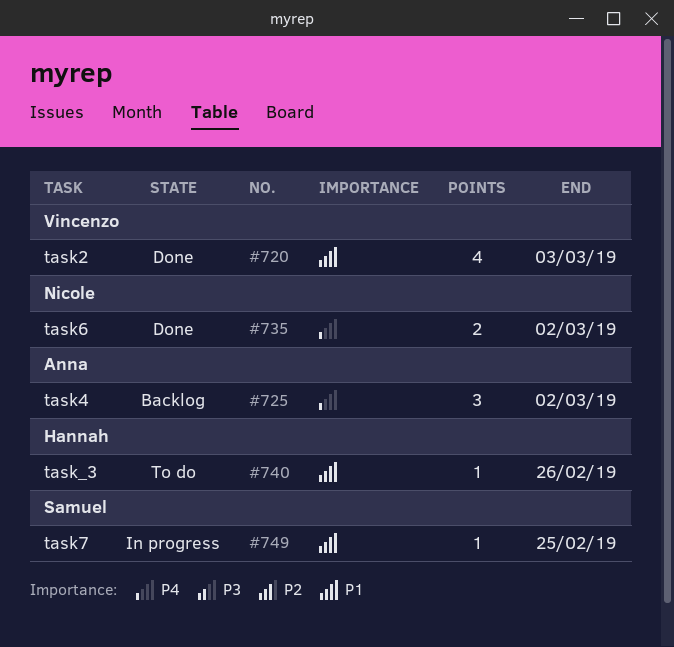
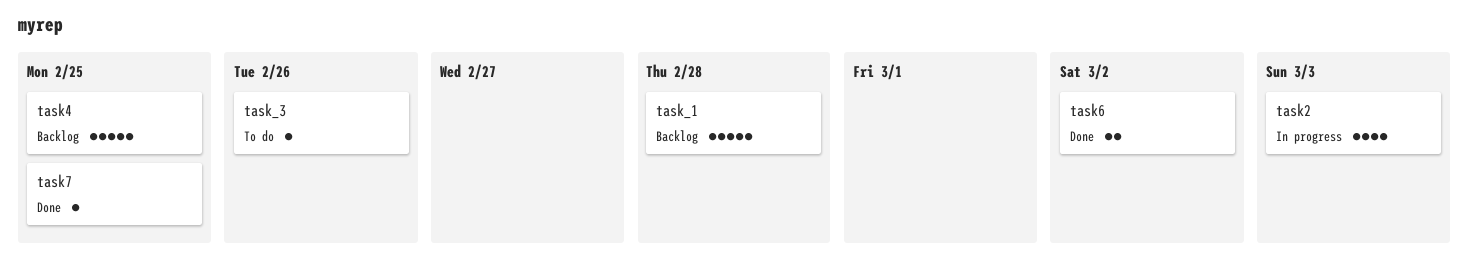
task2, status: Done -> In progress
task4, estimate: 3 -> 5
task4, due: Mar 2 -> Feb 25
task7, status: In progress -> Done
task_1: none -> present

